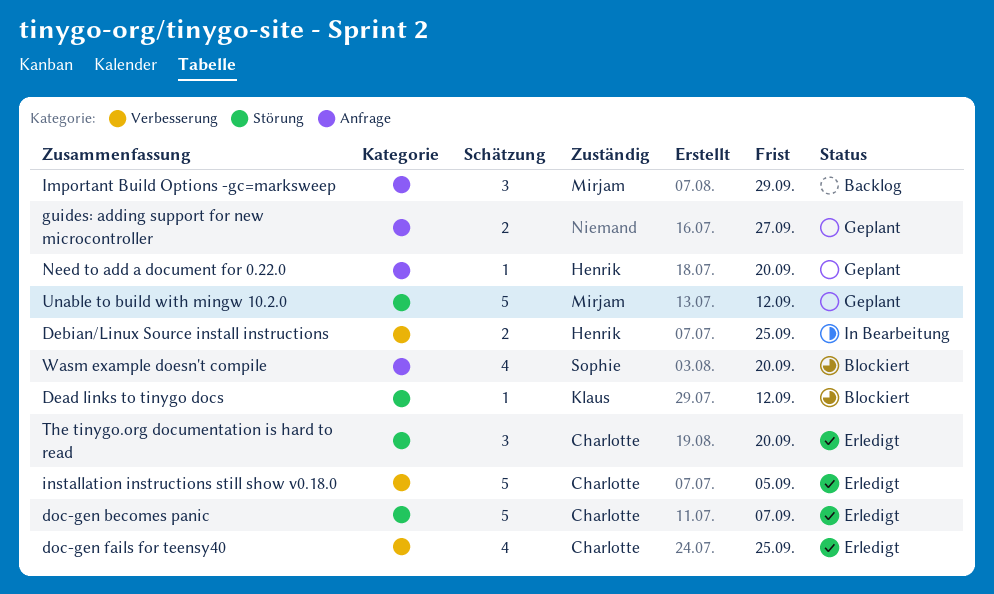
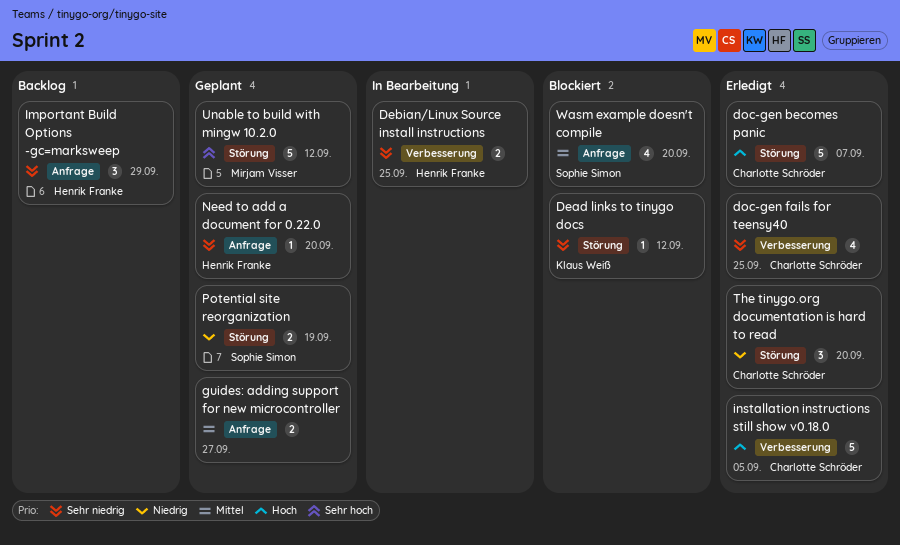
Important Build Options -gc=marksweep, owner: Mirjam Visser -> Henrik Franke
Potential site reorganization: none -> present

